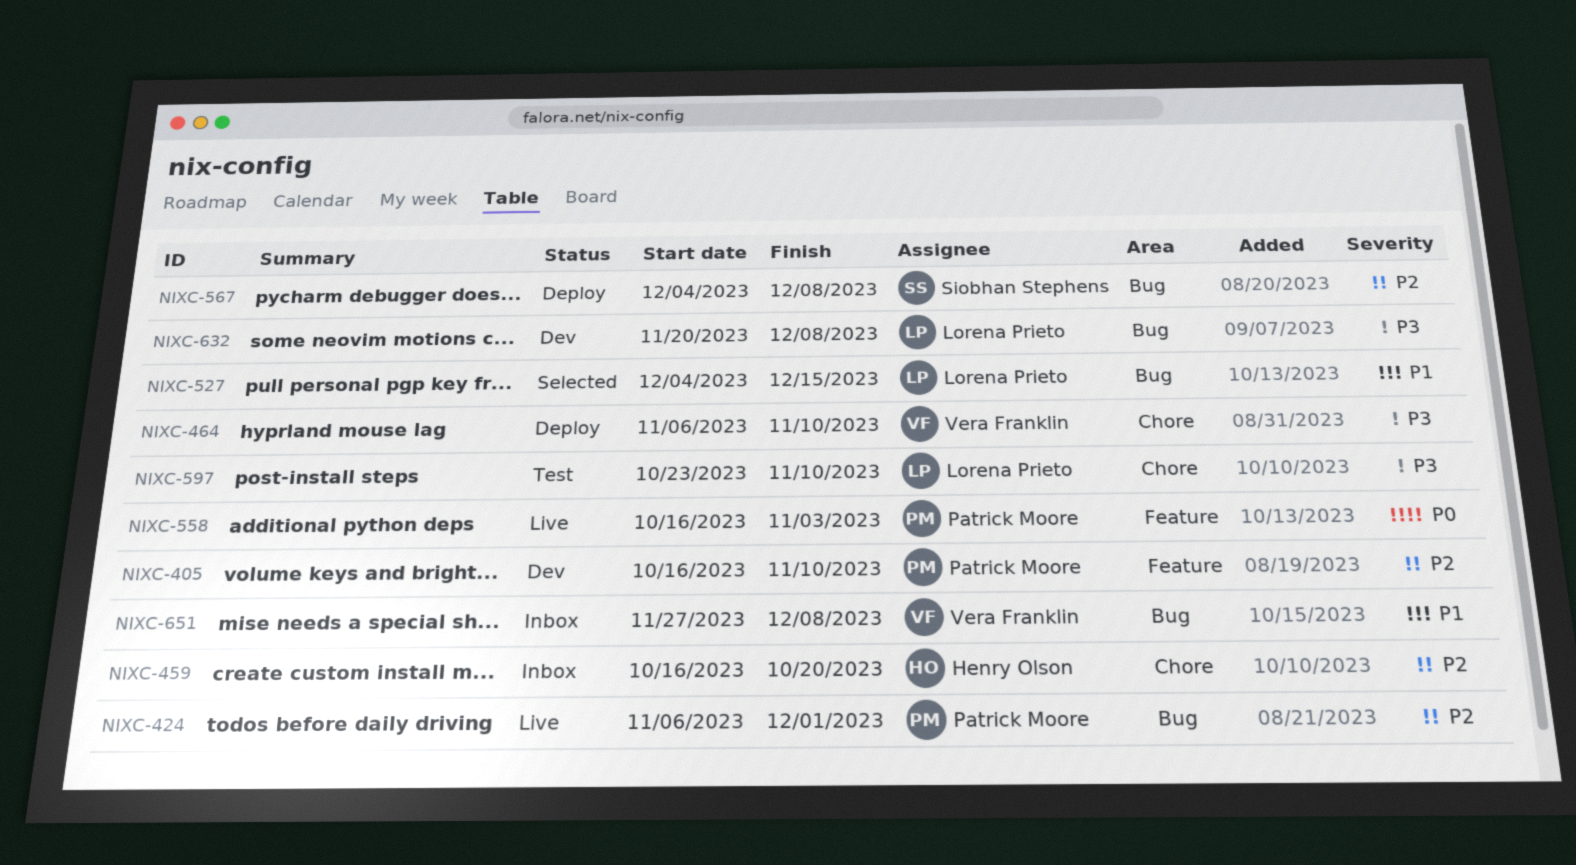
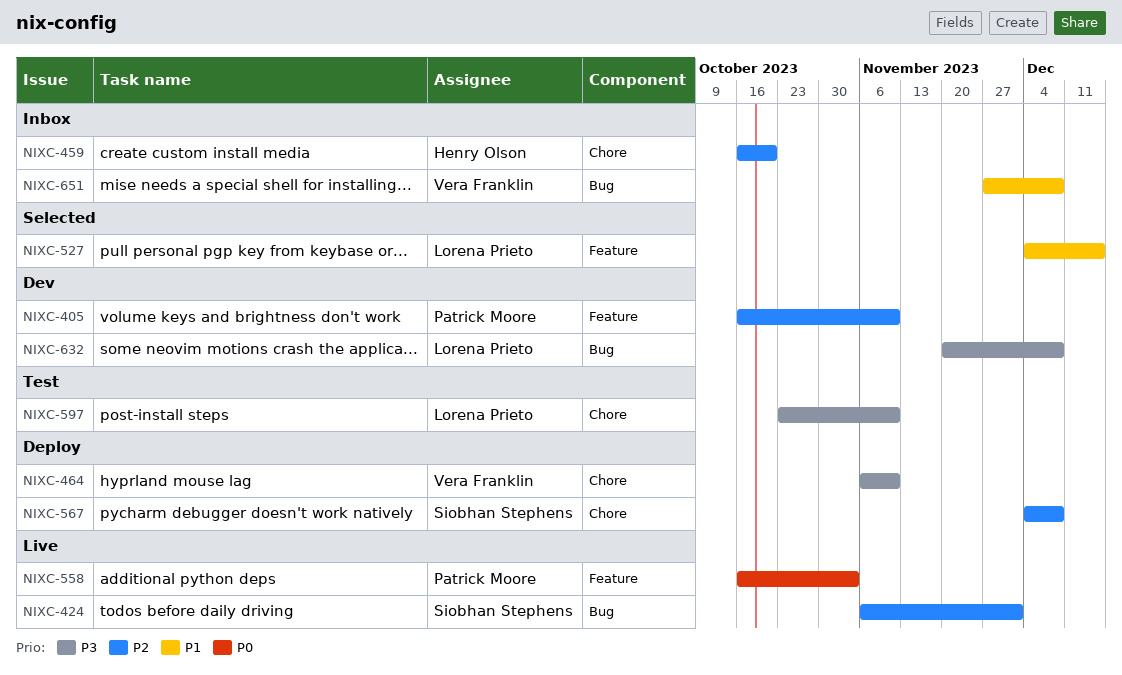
NIXC-424, owner: Patrick Moore -> Siobhan Stephens
NIXC-527, label: Bug -> Feature
NIXC-567, label: Bug -> Chore

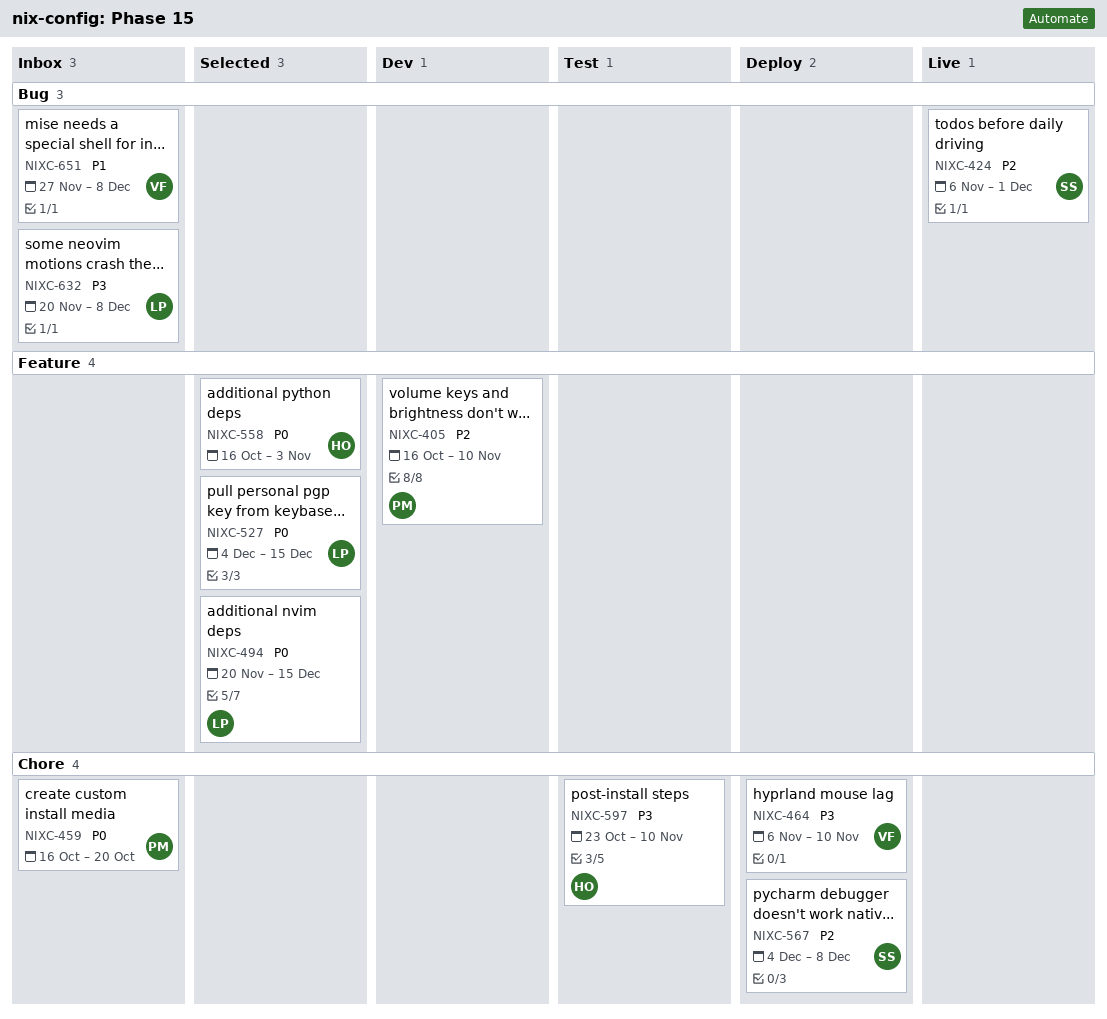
NIXC-459, owner: Henry Olson -> Patrick Moore
NIXC-459, priority: P2 -> P0
NIXC-494: none -> present
NIXC-527, priority: P1 -> P0
NIXC-558, status: Live -> Selected
NIXC-558, owner: Patrick Moore -> Henry Olson
NIXC-597, owner: Lorena Prieto -> Henry Olson
NIXC-632, status: Dev -> Inbox

